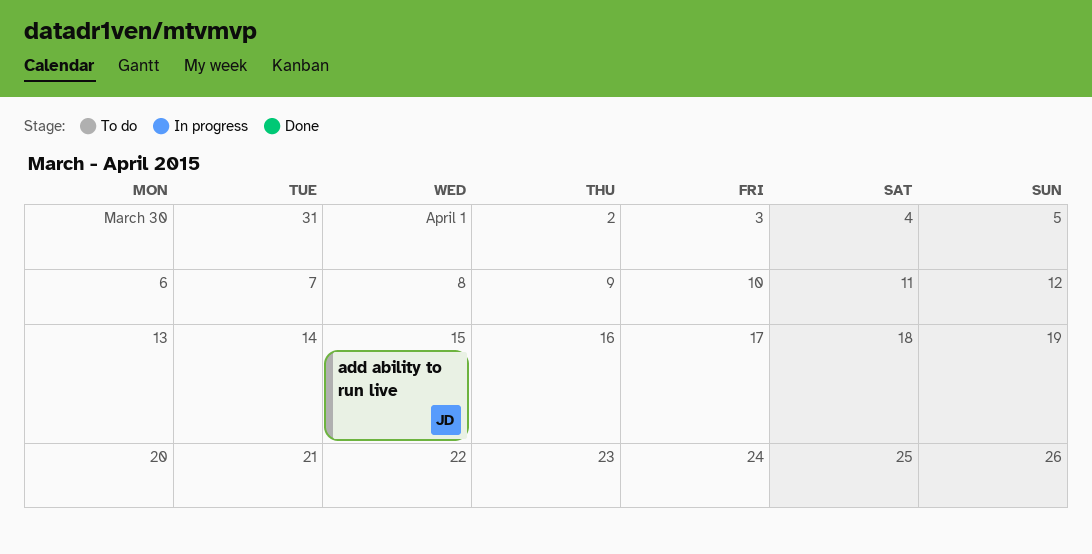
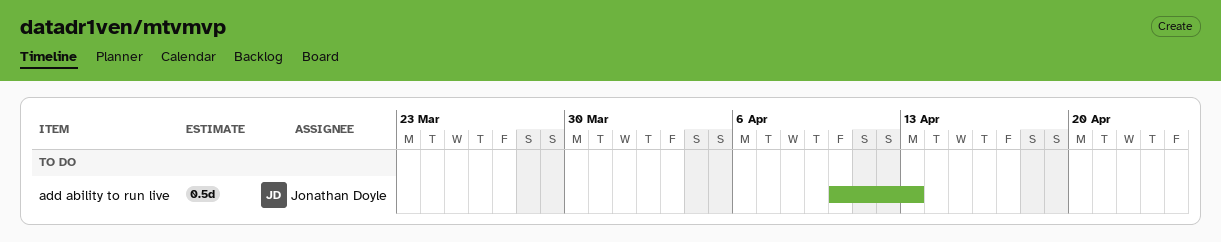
add ability to run live, due: Apr 15 -> Apr 13

